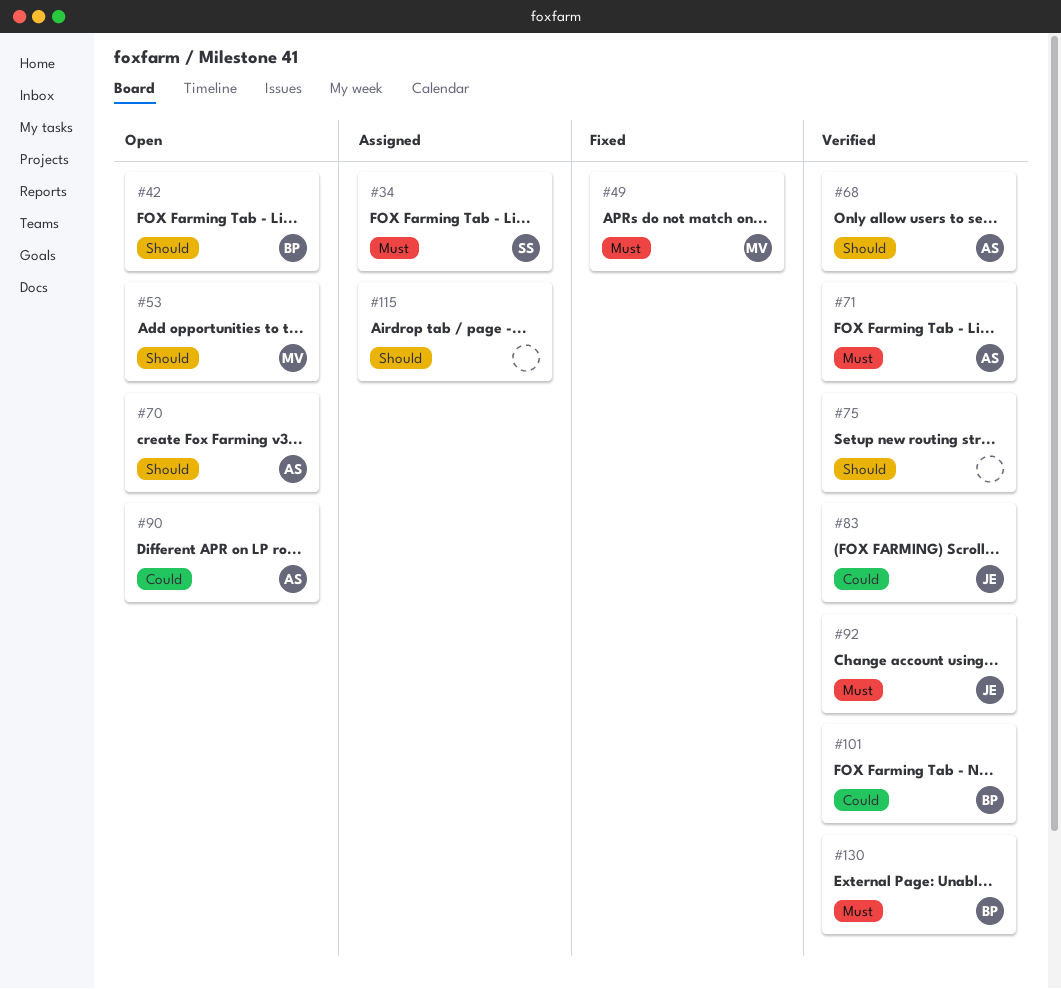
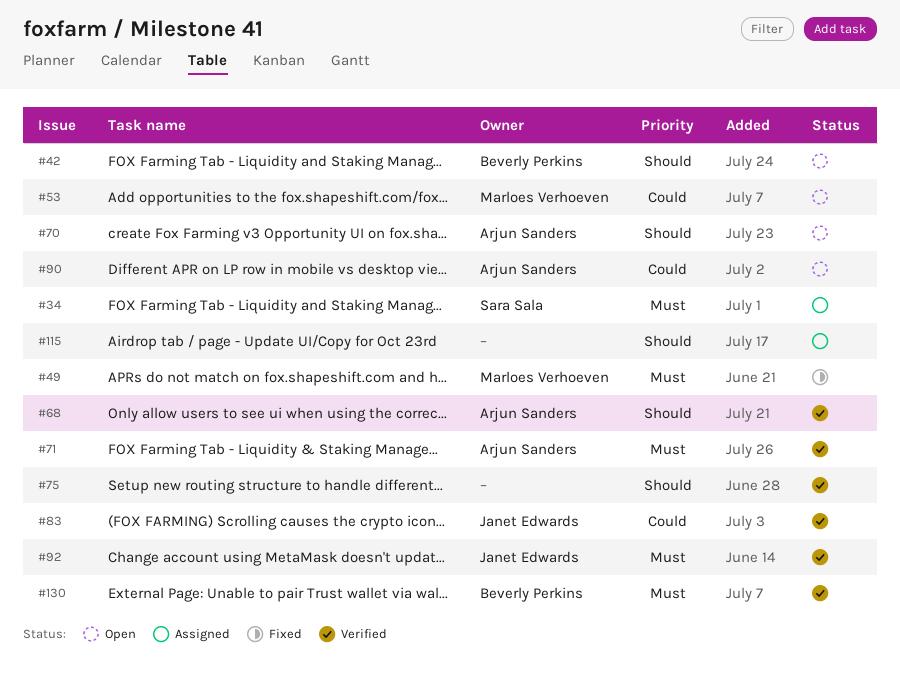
#53, priority: Should -> Could
#101: present -> none

